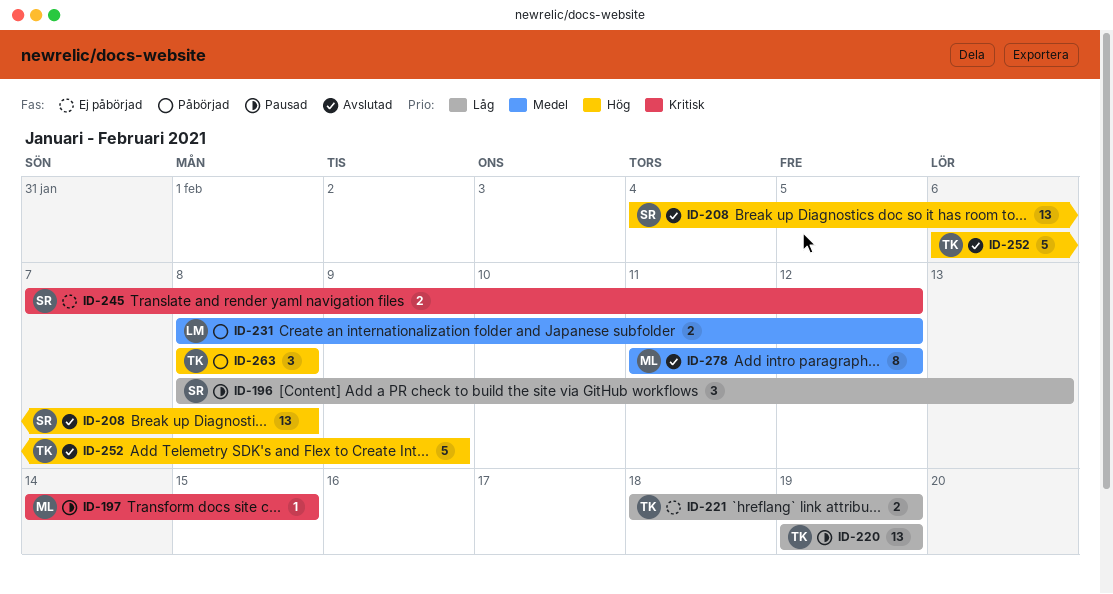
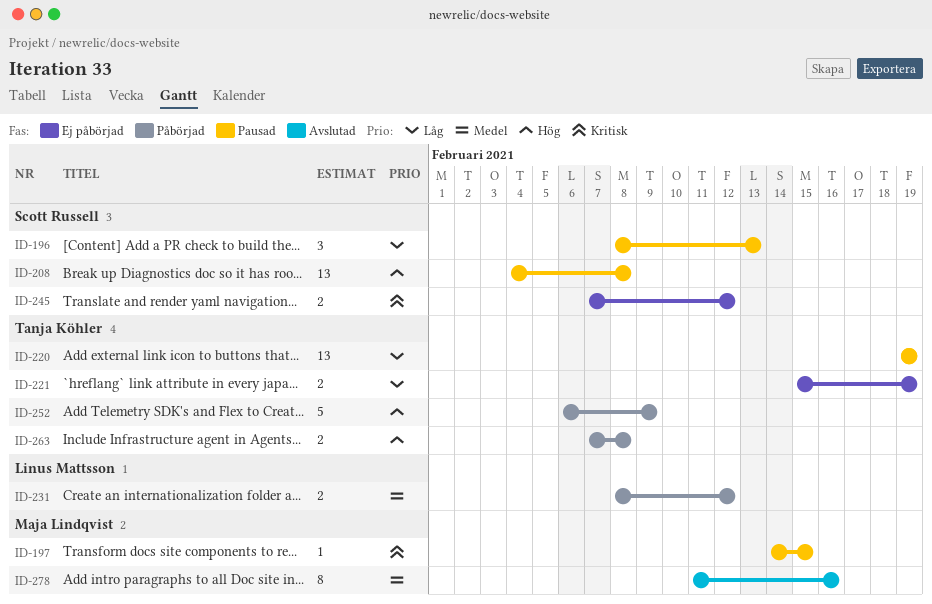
ID-208, status: Avslutad -> Pausad
ID-221, start: Feb 18 -> Feb 15
ID-252, status: Avslutad -> Påbörjad
ID-263, estimate: 3 -> 2
ID-263, start: Feb 8 -> Feb 7
ID-278, due: Feb 12 -> Feb 16

